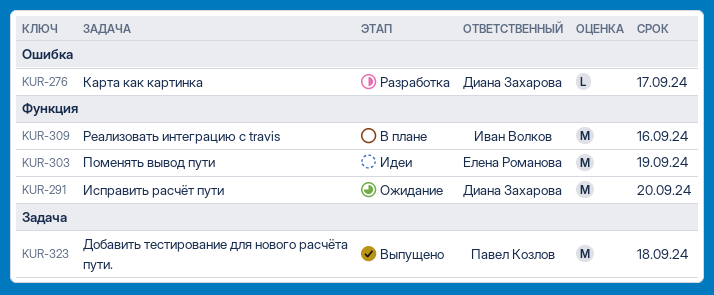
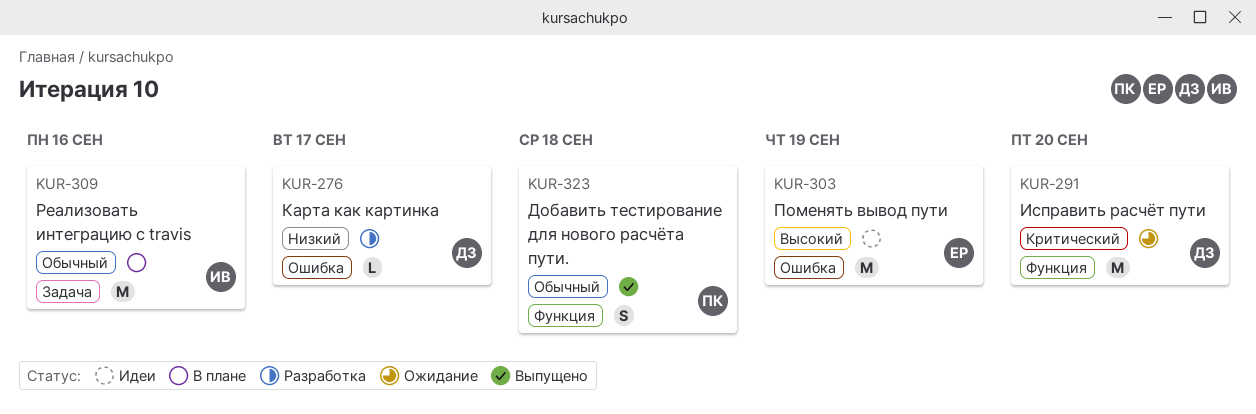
KUR-303, label: Функция -> Ошибка
KUR-309, label: Функция -> Задача
KUR-323, label: Задача -> Функция
KUR-323, estimate: M -> S

